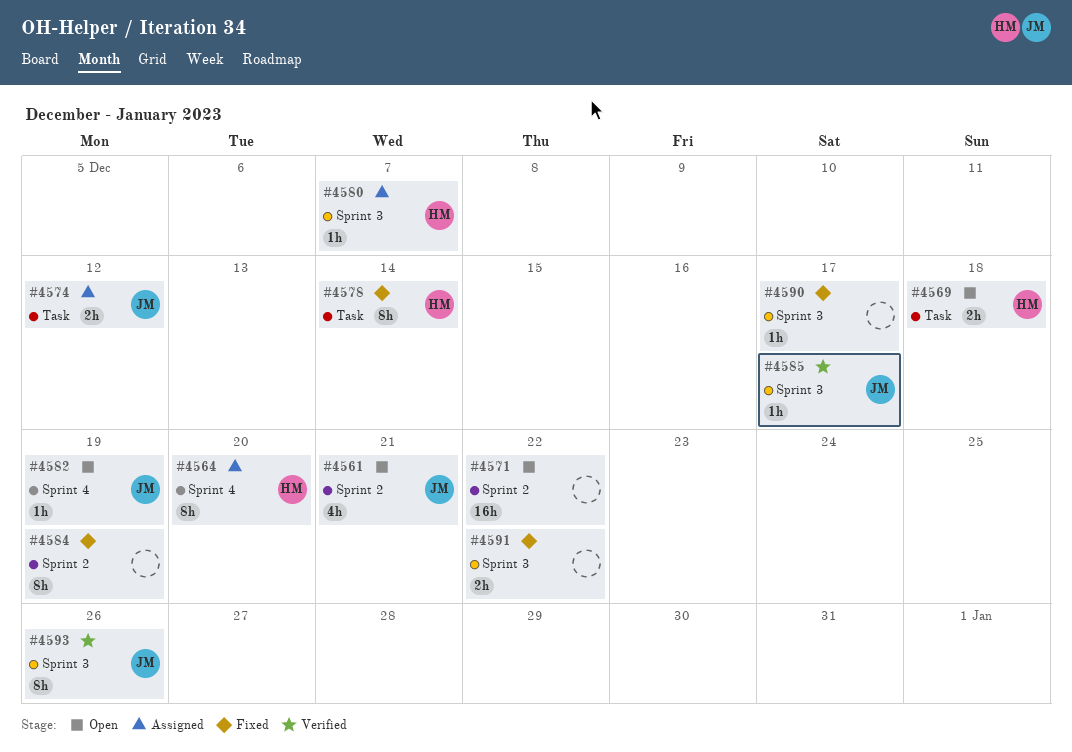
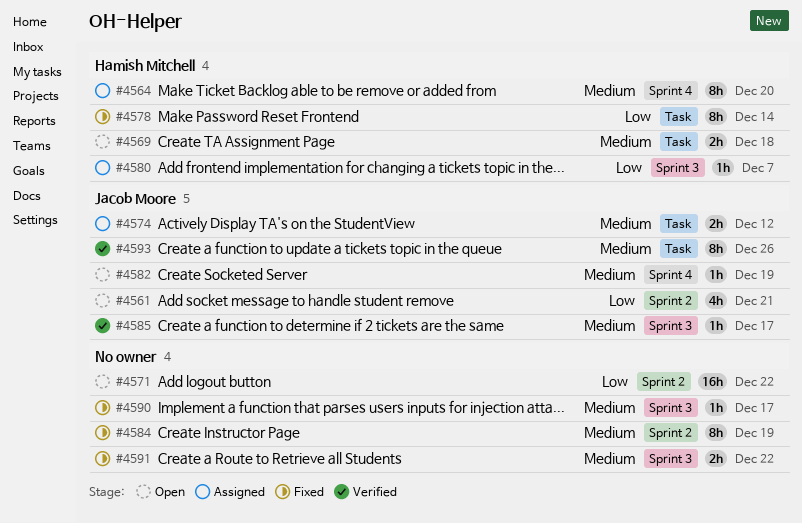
#4593, label: Sprint 3 -> Task

